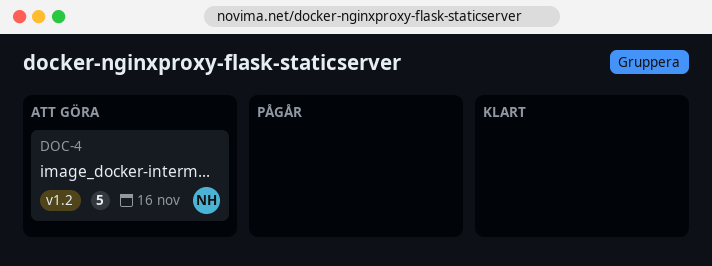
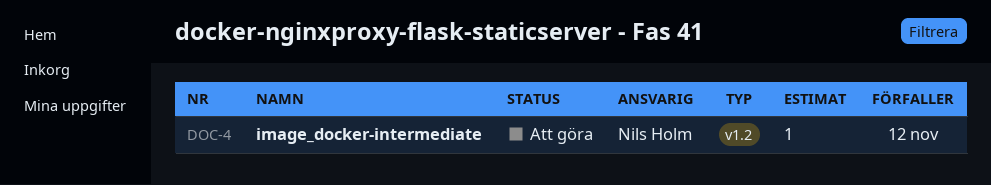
DOC-4, estimate: 5 -> 1
DOC-4, due: Nov 16 -> Nov 12

